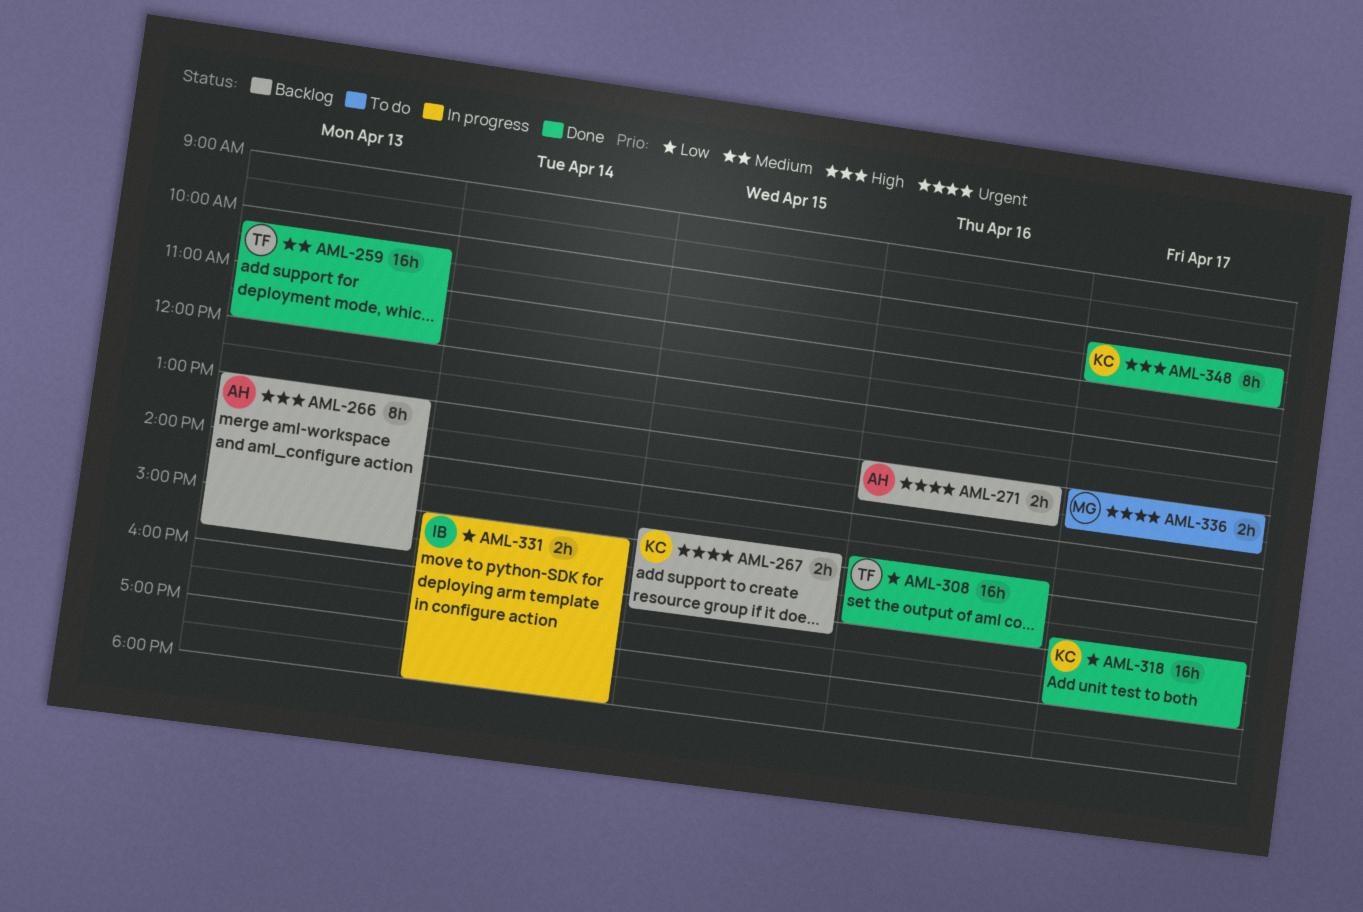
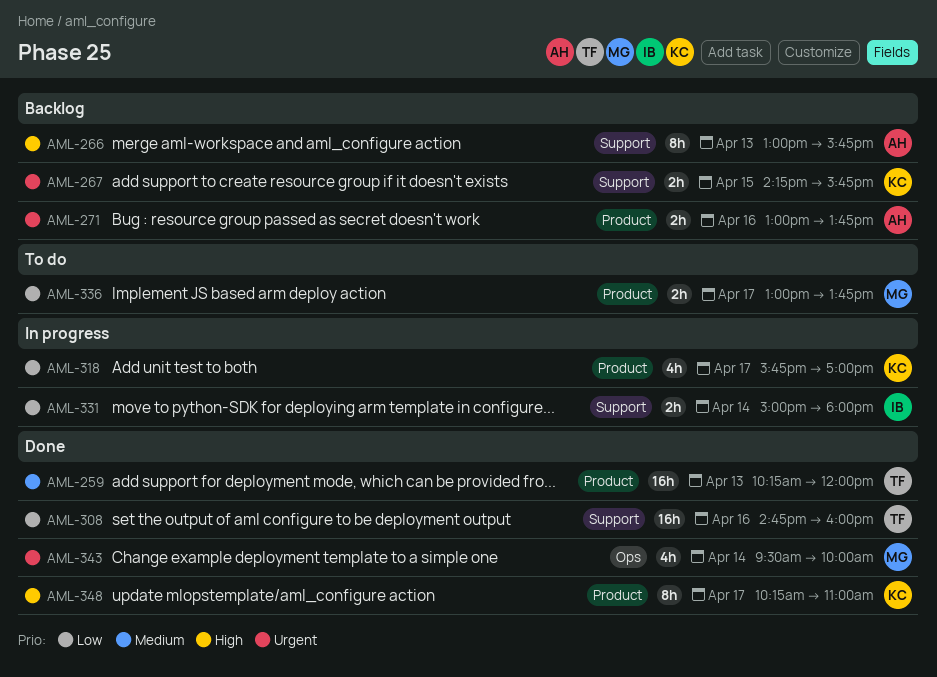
AML-267, begins: 14:45 -> 14:15
AML-267, ends: 16:15 -> 15:45
AML-318, status: Done -> In progress
AML-318, estimate: 16h -> 4h
AML-336, priority: Urgent -> Low
AML-343: none -> present

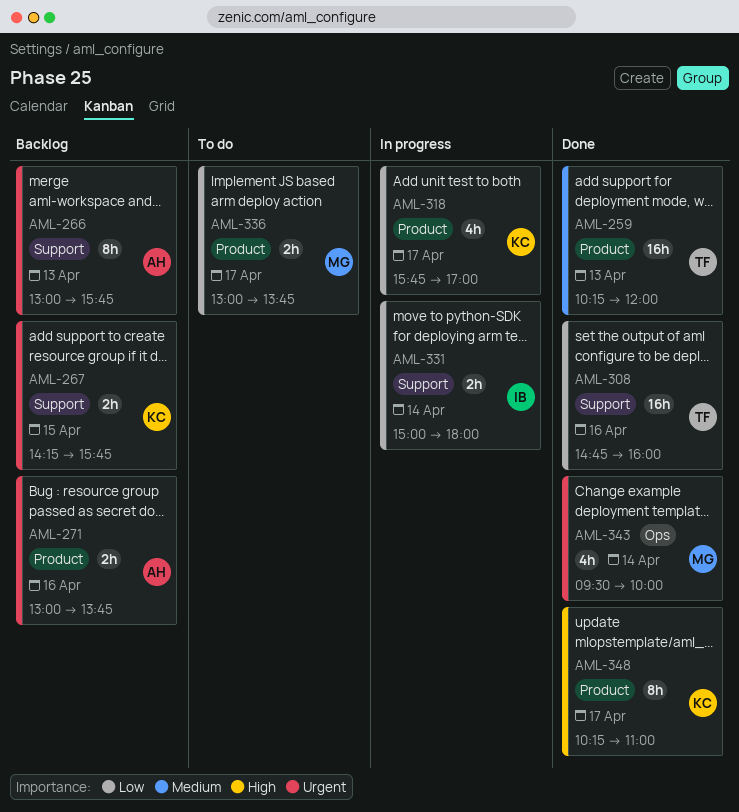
AML-266, priority: High -> Urgent

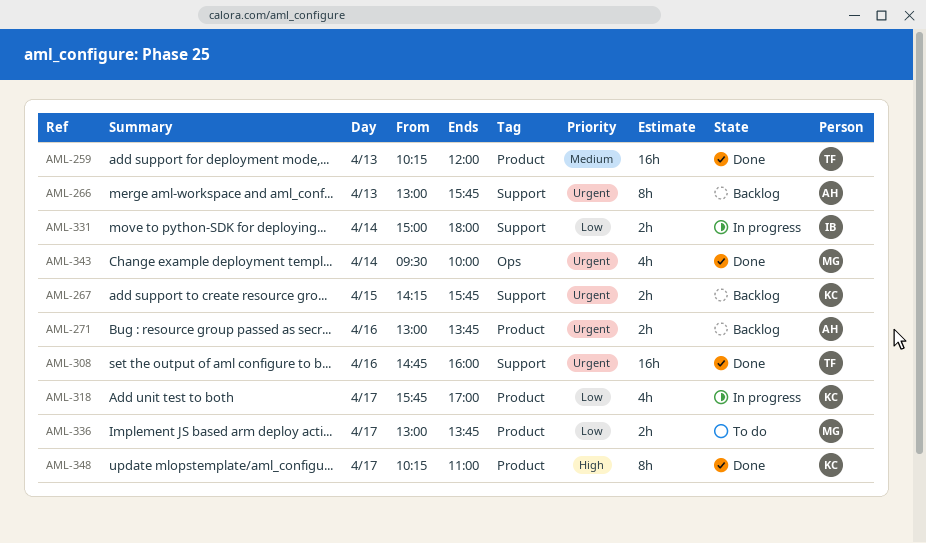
AML-308, priority: Low -> Urgent

